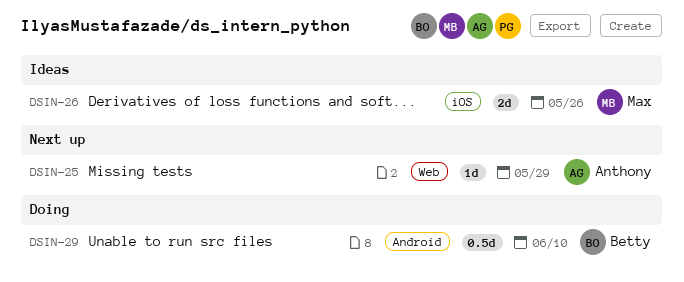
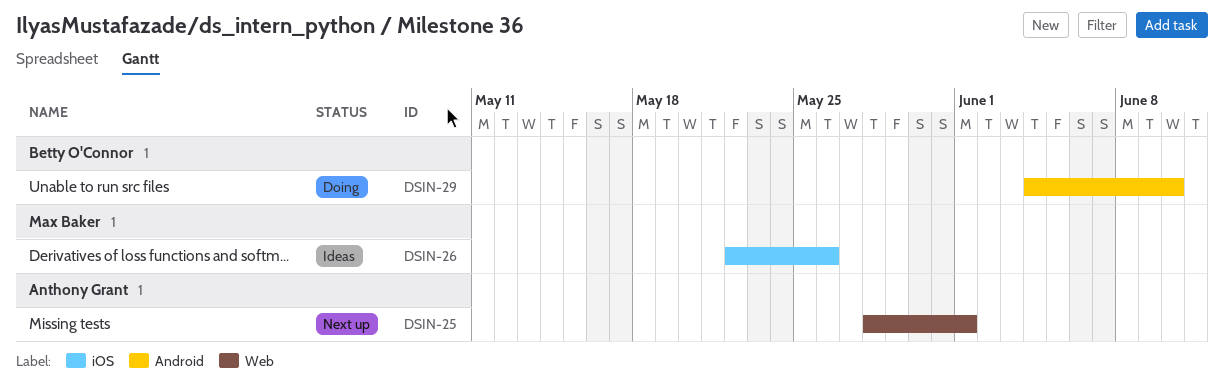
DSIN-25, due: May 29 -> Jun 1

